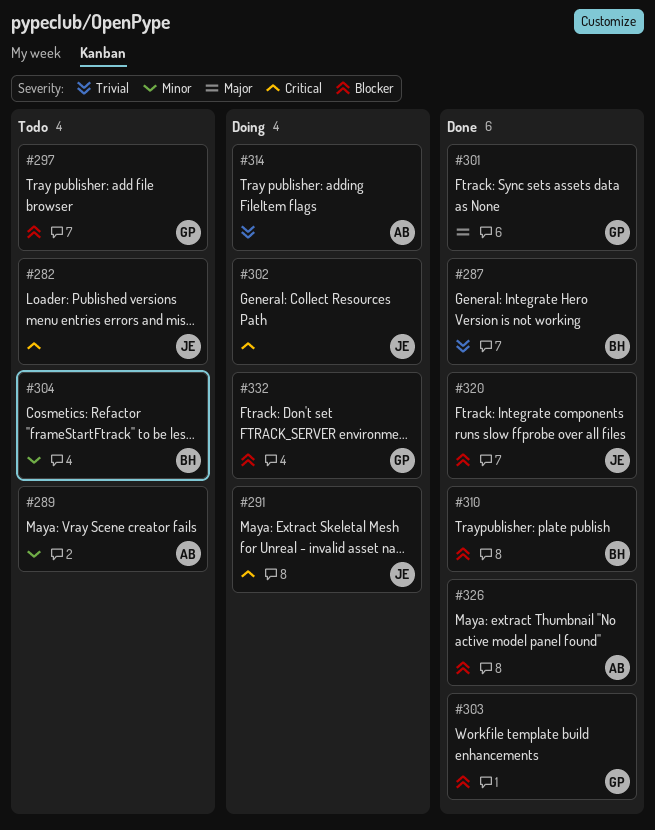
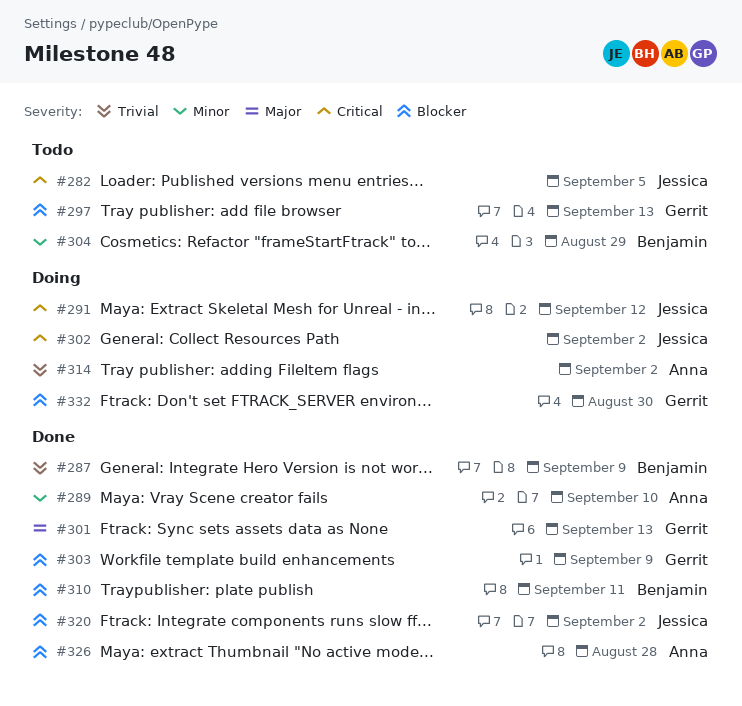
#289, status: Todo -> Done

